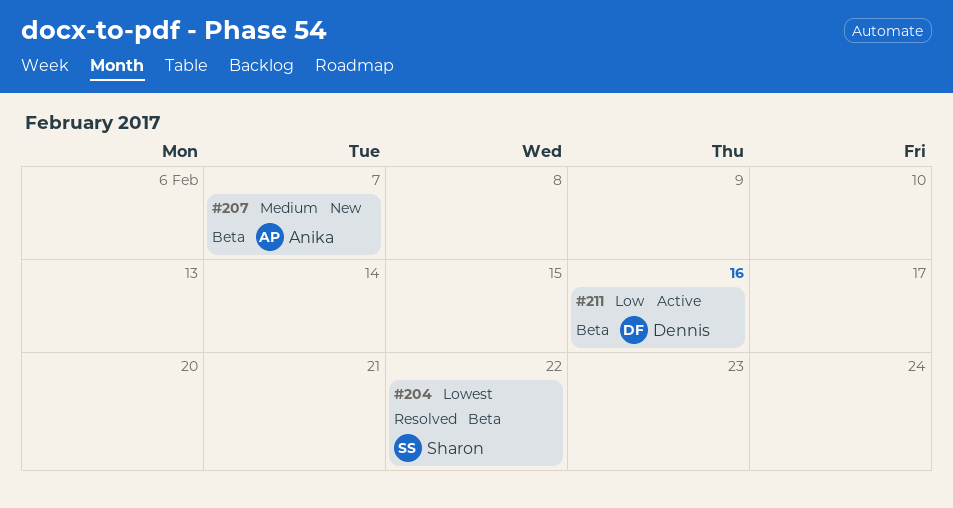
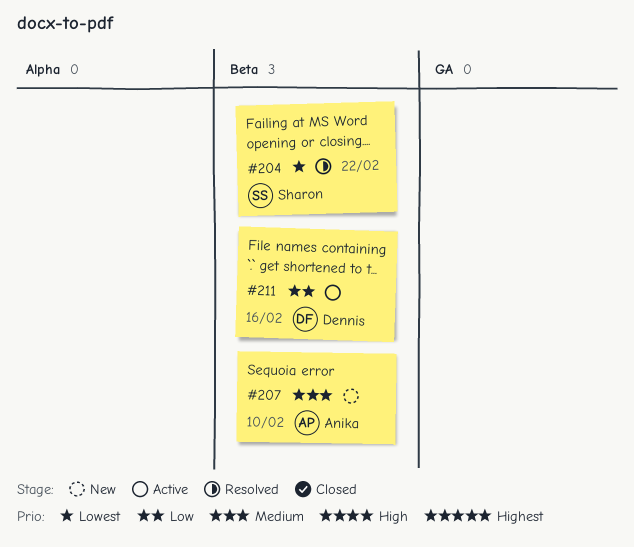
#207, due: Feb 7 -> Feb 10

